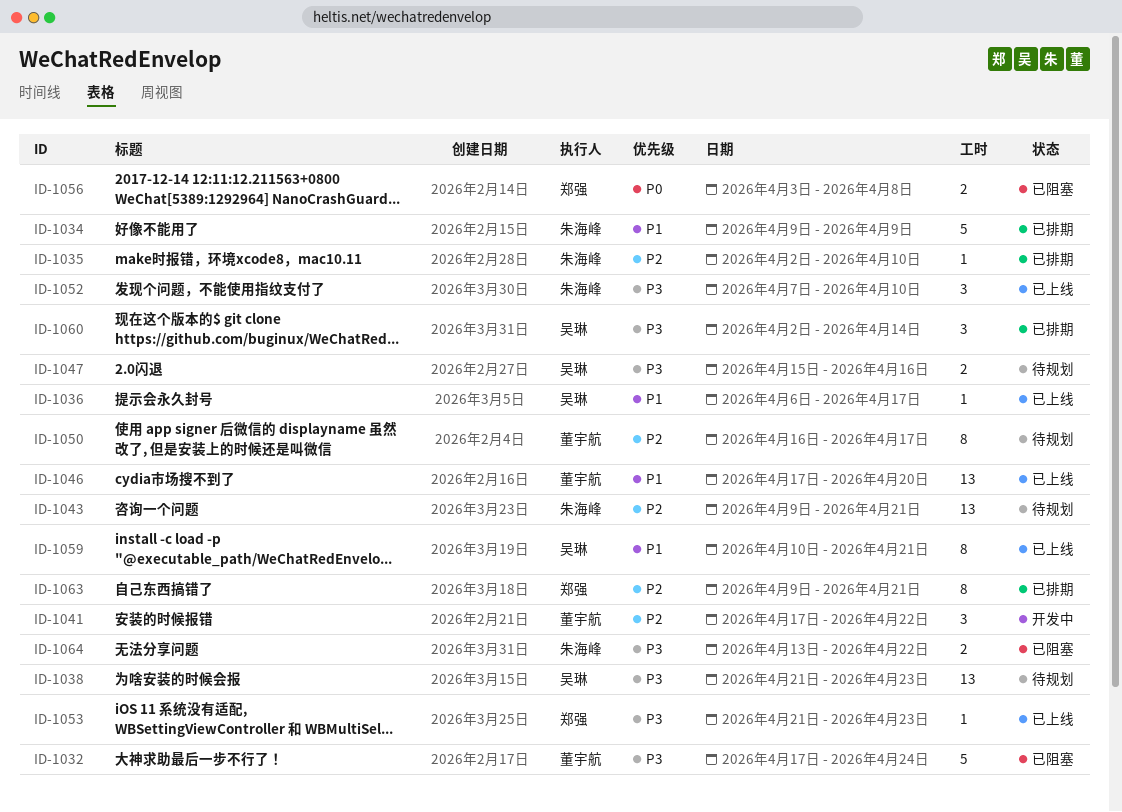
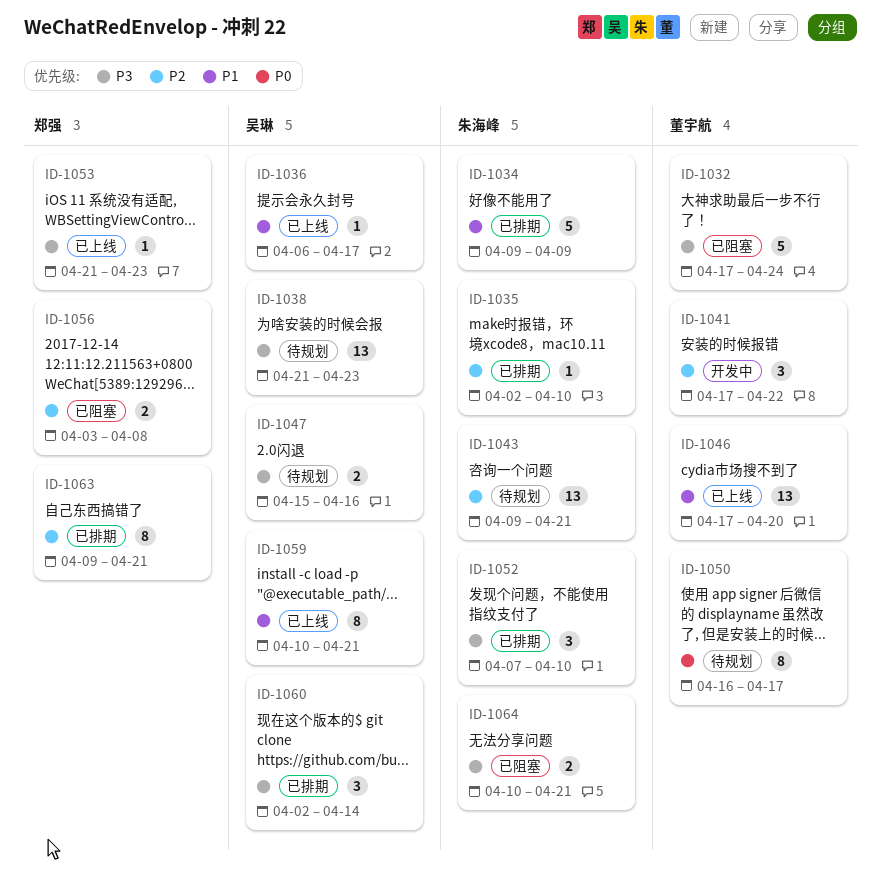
ID-1050, priority: P2 -> P0
ID-1052, status: 已上线 -> 已排期
ID-1056, priority: P0 -> P2
ID-1064, start: Apr 13 -> Apr 10
ID-1064, due: Apr 22 -> Apr 21

